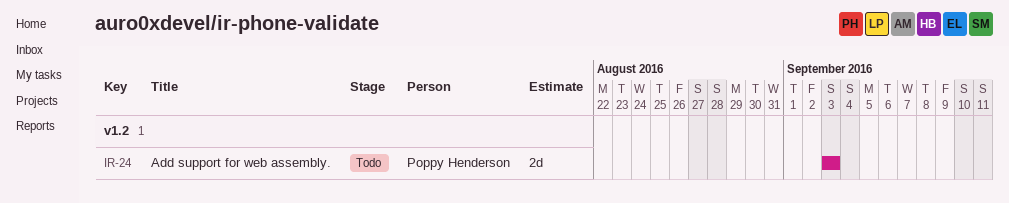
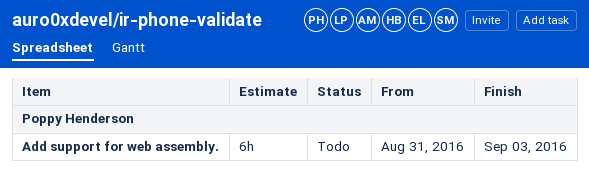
Add support for web assembly., estimate: 2d -> 6h
Add support for web assembly., start: Sep 3 -> Aug 31

